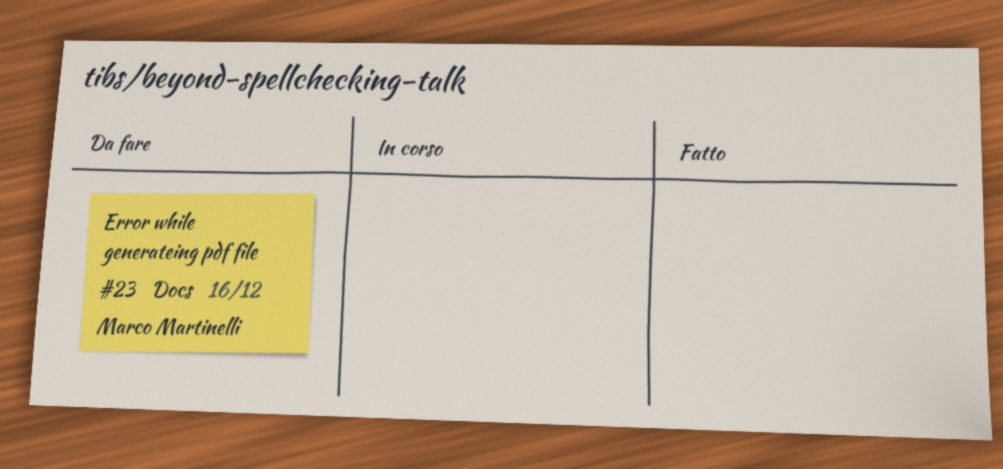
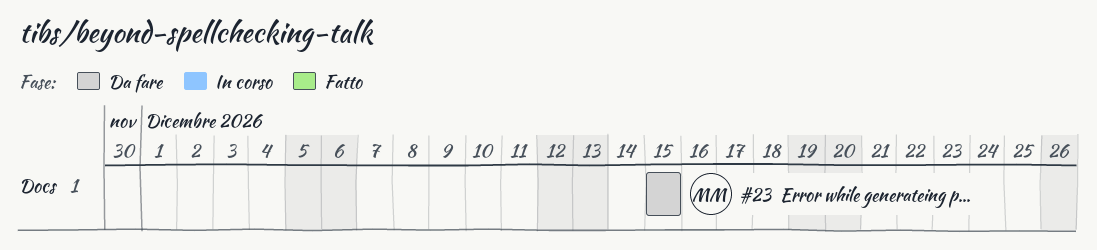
#23, due: Dec 16 -> Dec 15

